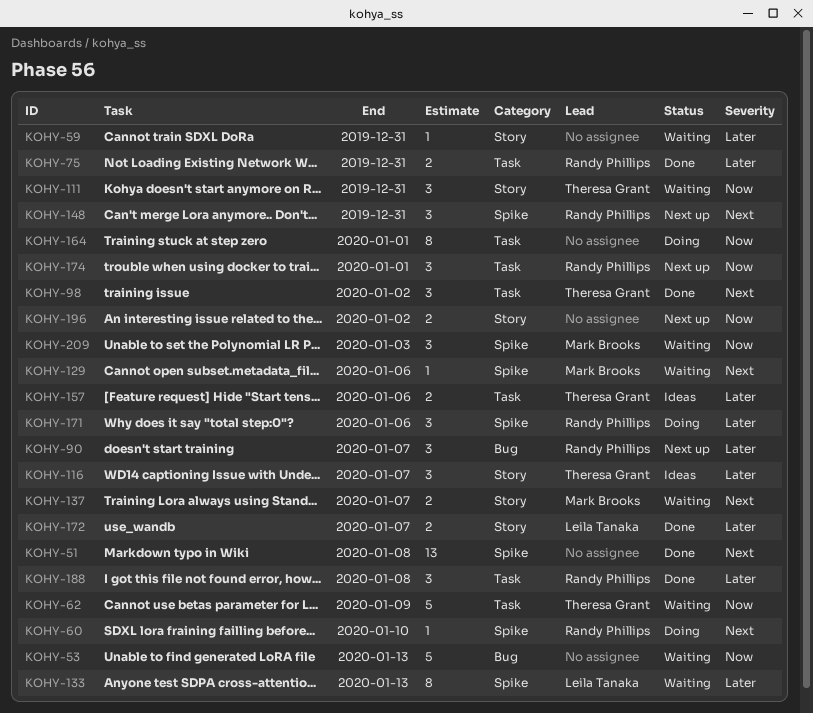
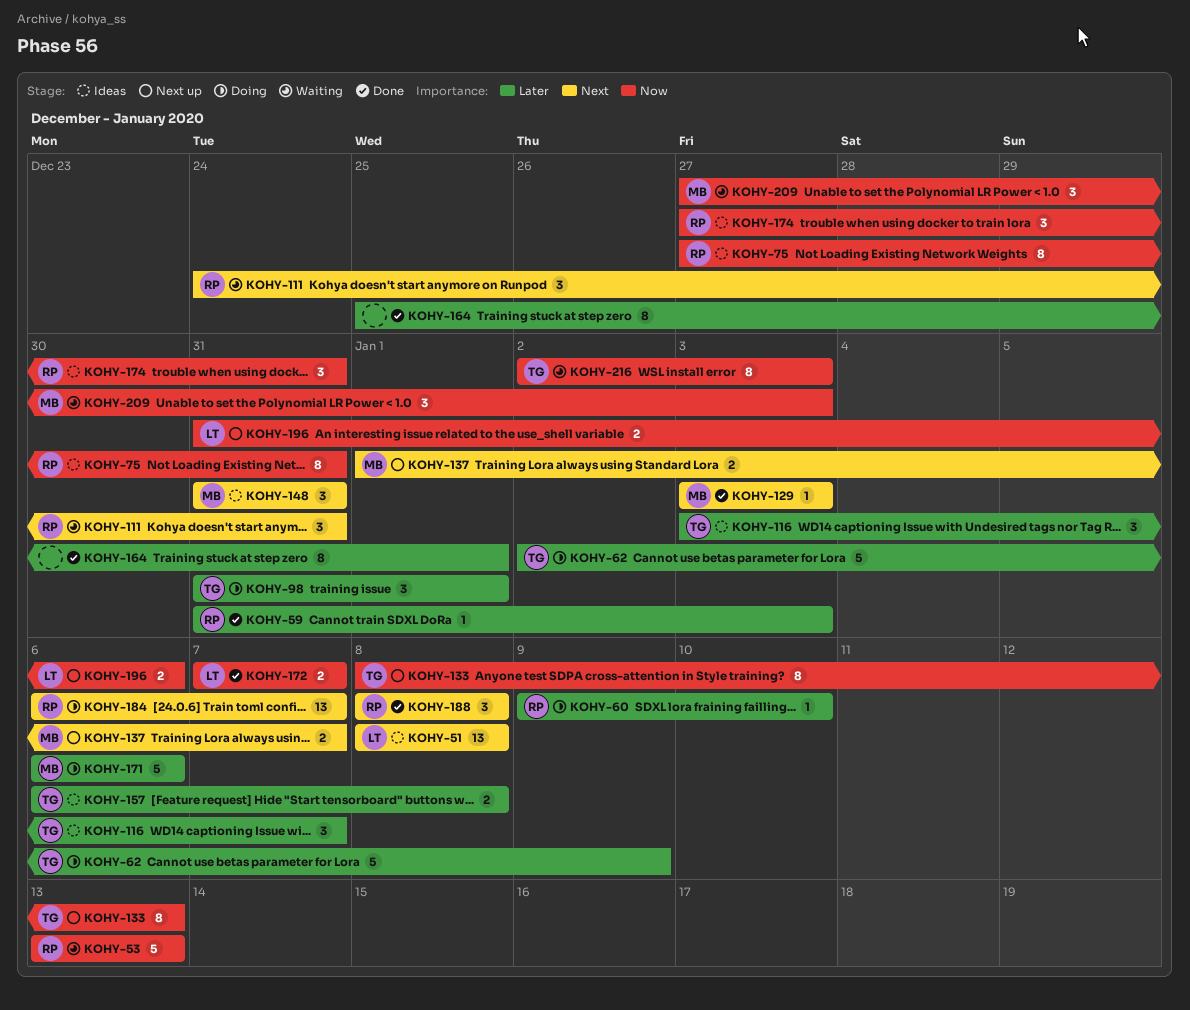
KOHY-51, status: Done -> Ideas
KOHY-51, owner: none -> Leila Tanaka
KOHY-53, owner: none -> Randy Phillips
KOHY-59, status: Waiting -> Done
KOHY-59, owner: none -> Randy Phillips
KOHY-59, due: Dec 31 -> Jan 3
KOHY-60, priority: Next -> Later
KOHY-62, status: Waiting -> Doing
KOHY-62, priority: Now -> Later
KOHY-75, status: Done -> Ideas
KOHY-75, priority: Later -> Now
KOHY-75, estimate: 2 -> 8
KOHY-90: present -> none
KOHY-98, status: Done -> Doing
KOHY-98, priority: Next -> Later
KOHY-98, due: Jan 2 -> Jan 1
KOHY-111, owner: Theresa Grant -> Randy Phillips
KOHY-111, priority: Now -> Next
KOHY-129, status: Waiting -> Done
KOHY-129, due: Jan 6 -> Jan 3
KOHY-133, status: Waiting -> Next up
KOHY-133, owner: Leila Tanaka -> Theresa Grant
KOHY-133, priority: Later -> Now
KOHY-137, status: Waiting -> Next up
KOHY-148, status: Next up -> Ideas
KOHY-148, owner: Randy Phillips -> Mark Brooks
KOHY-157, due: Jan 6 -> Jan 8
KOHY-164, status: Doing -> Done
KOHY-164, priority: Now -> Later
KOHY-171, owner: Randy Phillips -> Mark Brooks
KOHY-171, estimate: 3 -> 5
KOHY-172, priority: Later -> Now
KOHY-174, status: Next up -> Ideas
KOHY-174, due: Jan 1 -> Dec 31
KOHY-184: none -> present
KOHY-188, priority: Later -> Next
KOHY-196, owner: none -> Leila Tanaka
KOHY-196, due: Jan 2 -> Jan 6
KOHY-216: none -> present

